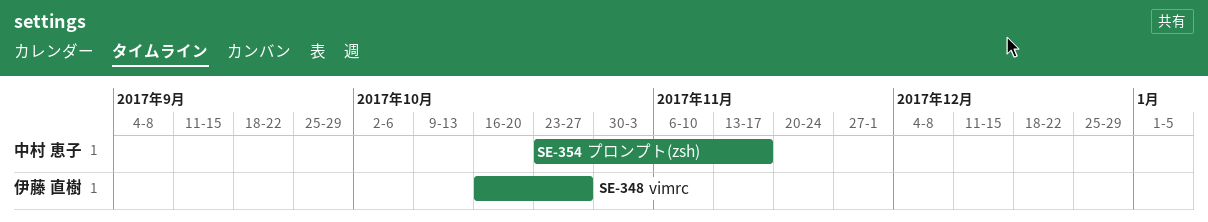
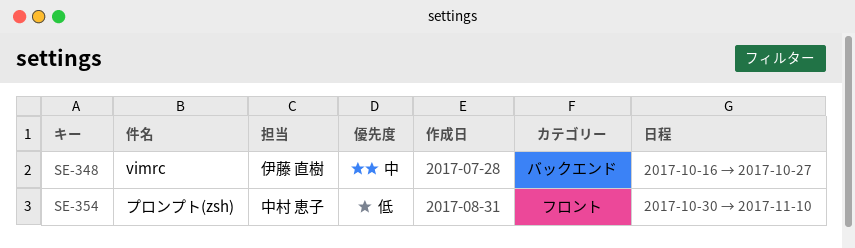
SE-354, start: Oct 23 -> Oct 30
SE-354, due: Nov 17 -> Nov 10

